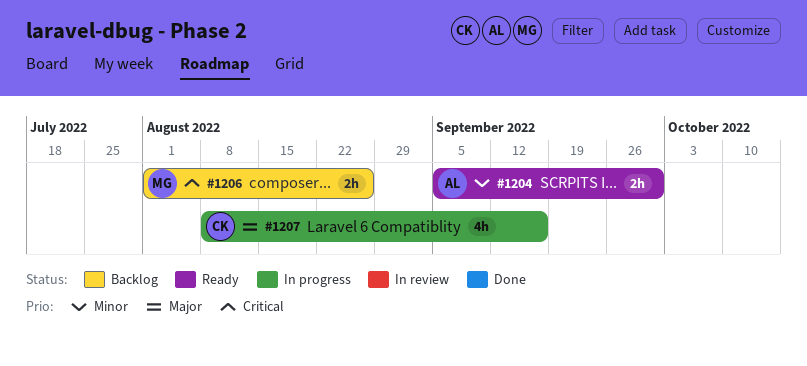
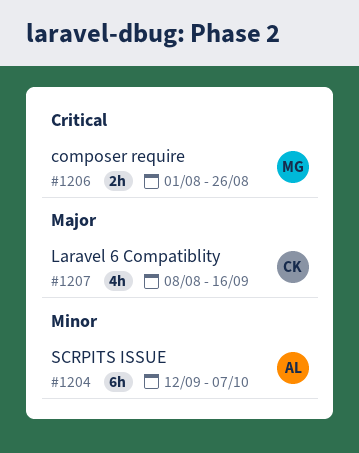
#1204, estimate: 2h -> 6h
#1204, start: Sep 5 -> Sep 12
#1204, due: Sep 30 -> Oct 7

